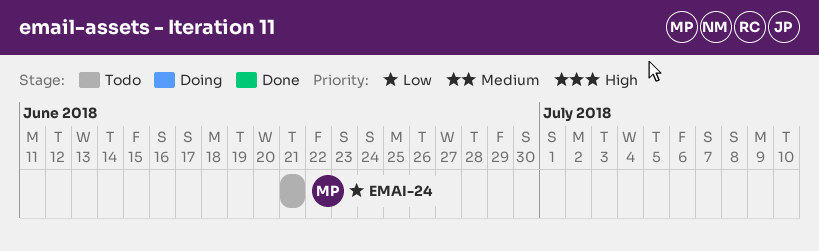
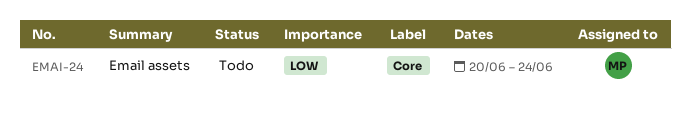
EMAI-24, start: Jun 21 -> Jun 20
EMAI-24, due: Jun 21 -> Jun 24

